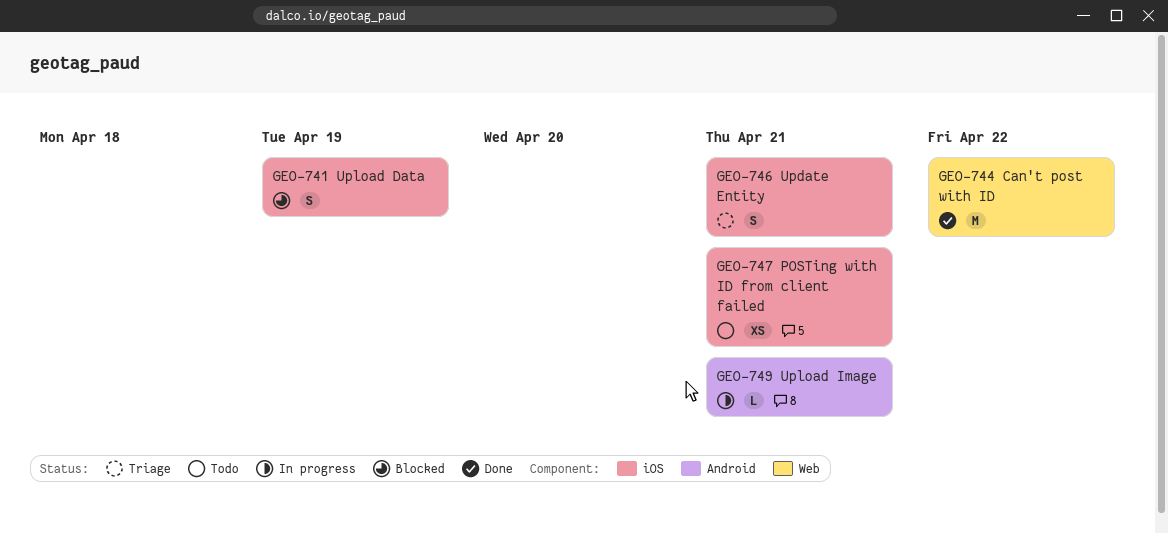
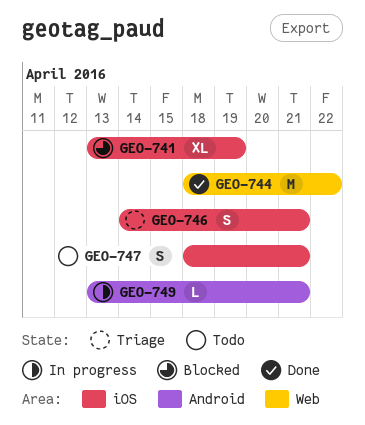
GEO-741, estimate: S -> XL
GEO-747, estimate: XS -> S

